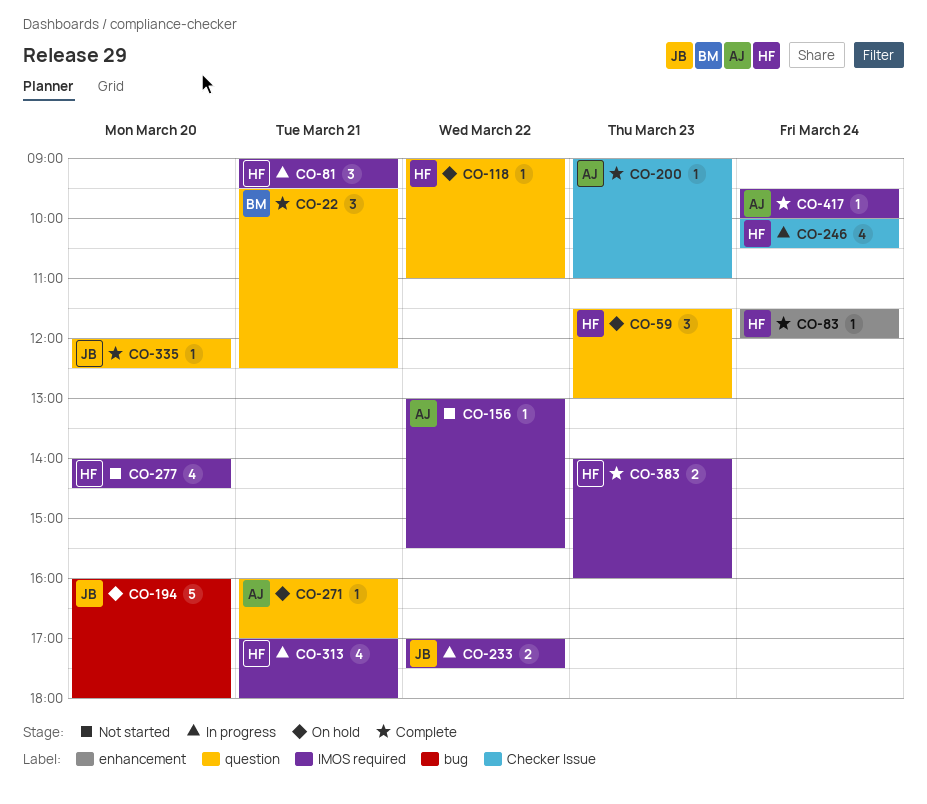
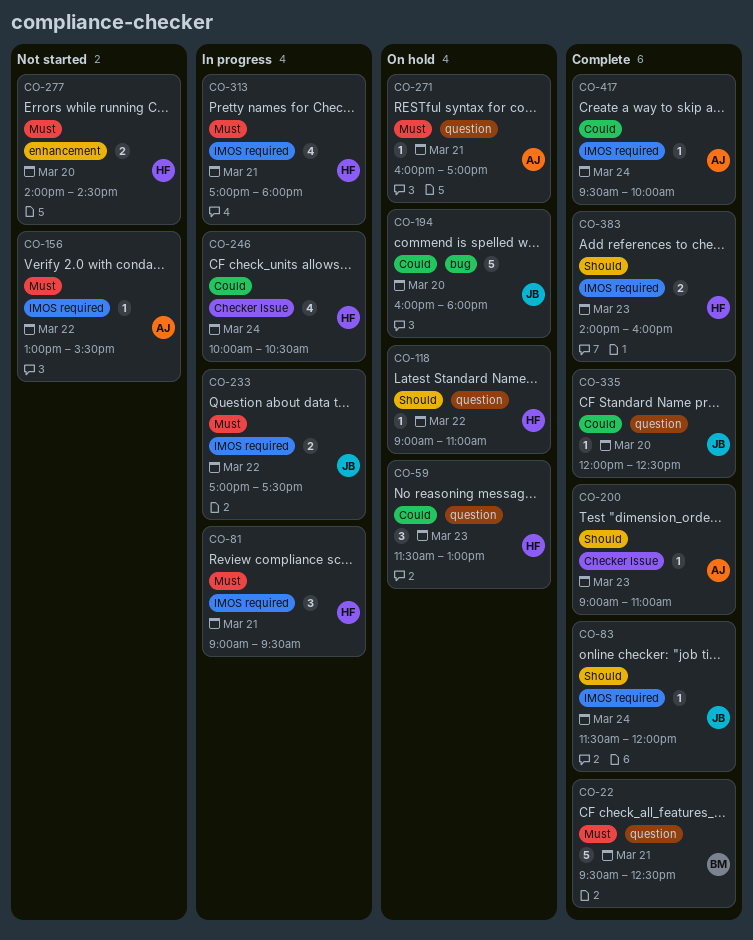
CO-22, estimate: 3 -> 5
CO-83, owner: HF -> JB
CO-83, label: enhancement -> IMOS required
CO-277, label: IMOS required -> enhancement
CO-277, estimate: 4 -> 2

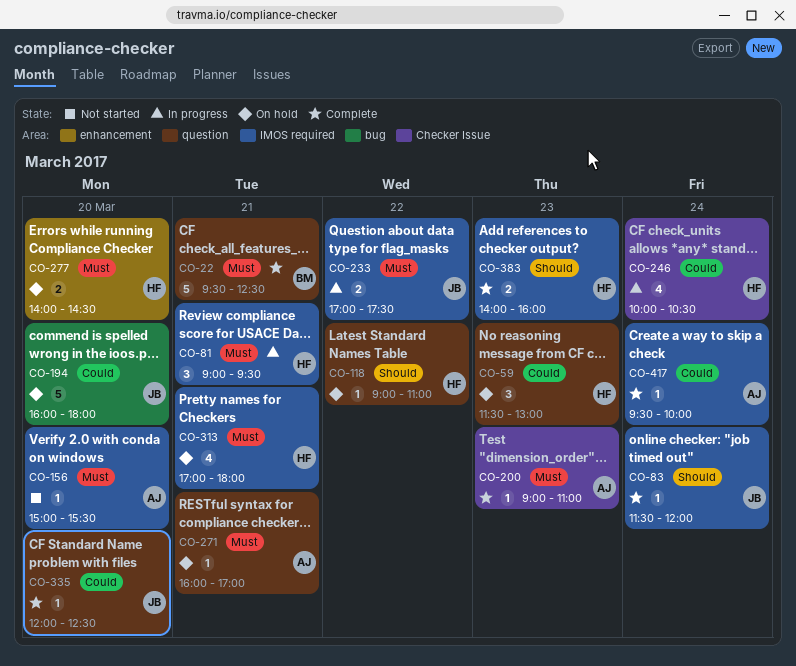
CO-156, day: Mar 22 -> Mar 20
CO-156, begins: 13:00 -> 15:00
CO-200, priority: Should -> Must
CO-277, status: Not started -> On hold
CO-313, status: In progress -> On hold

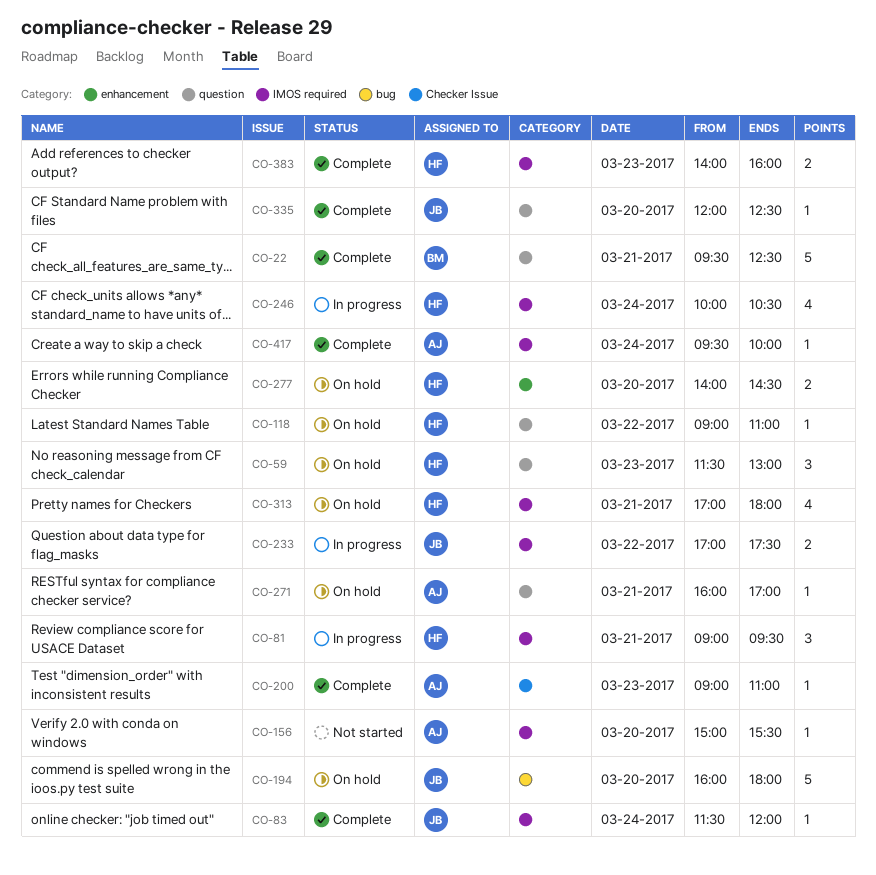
CO-246, label: Checker Issue -> IMOS required

